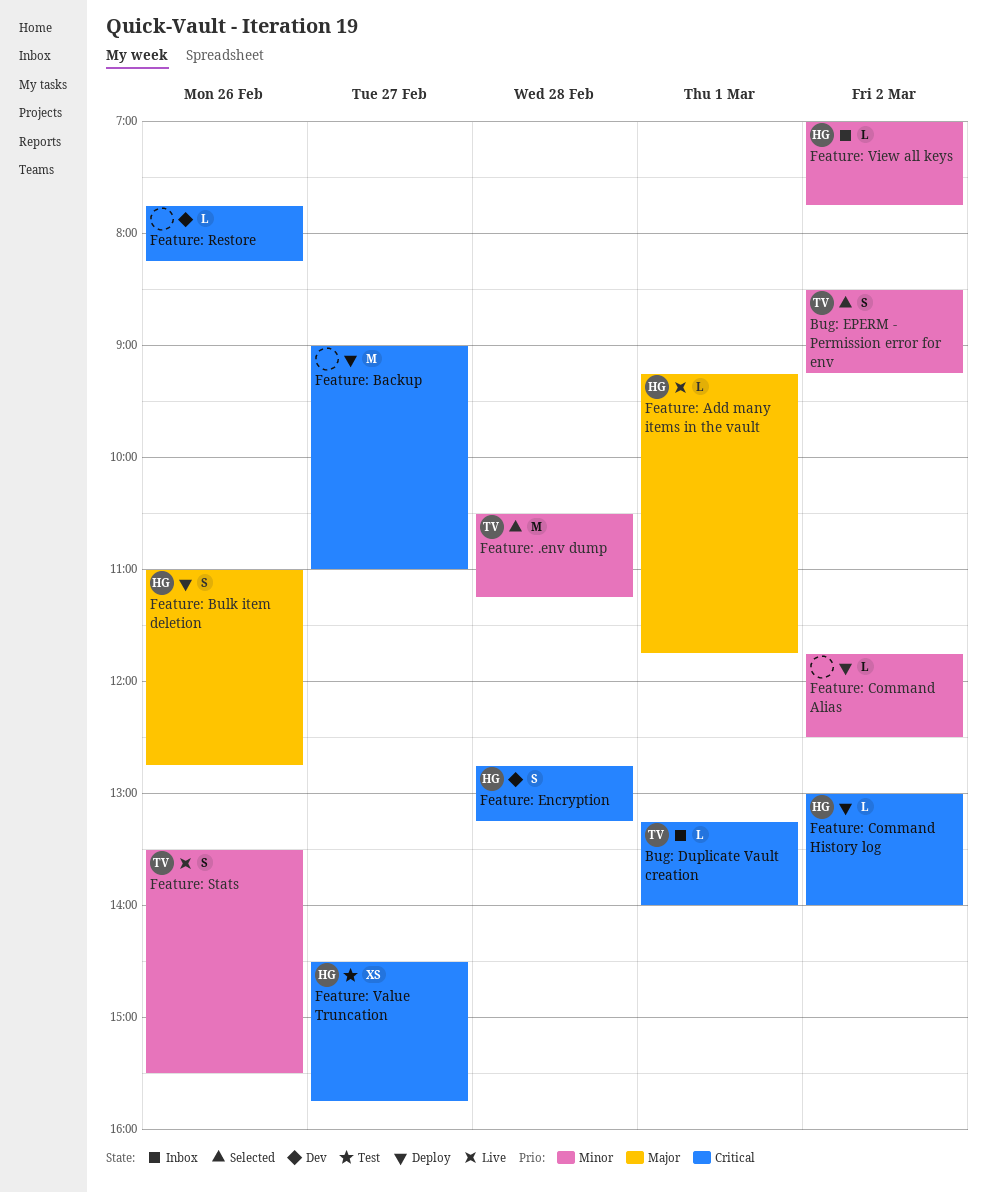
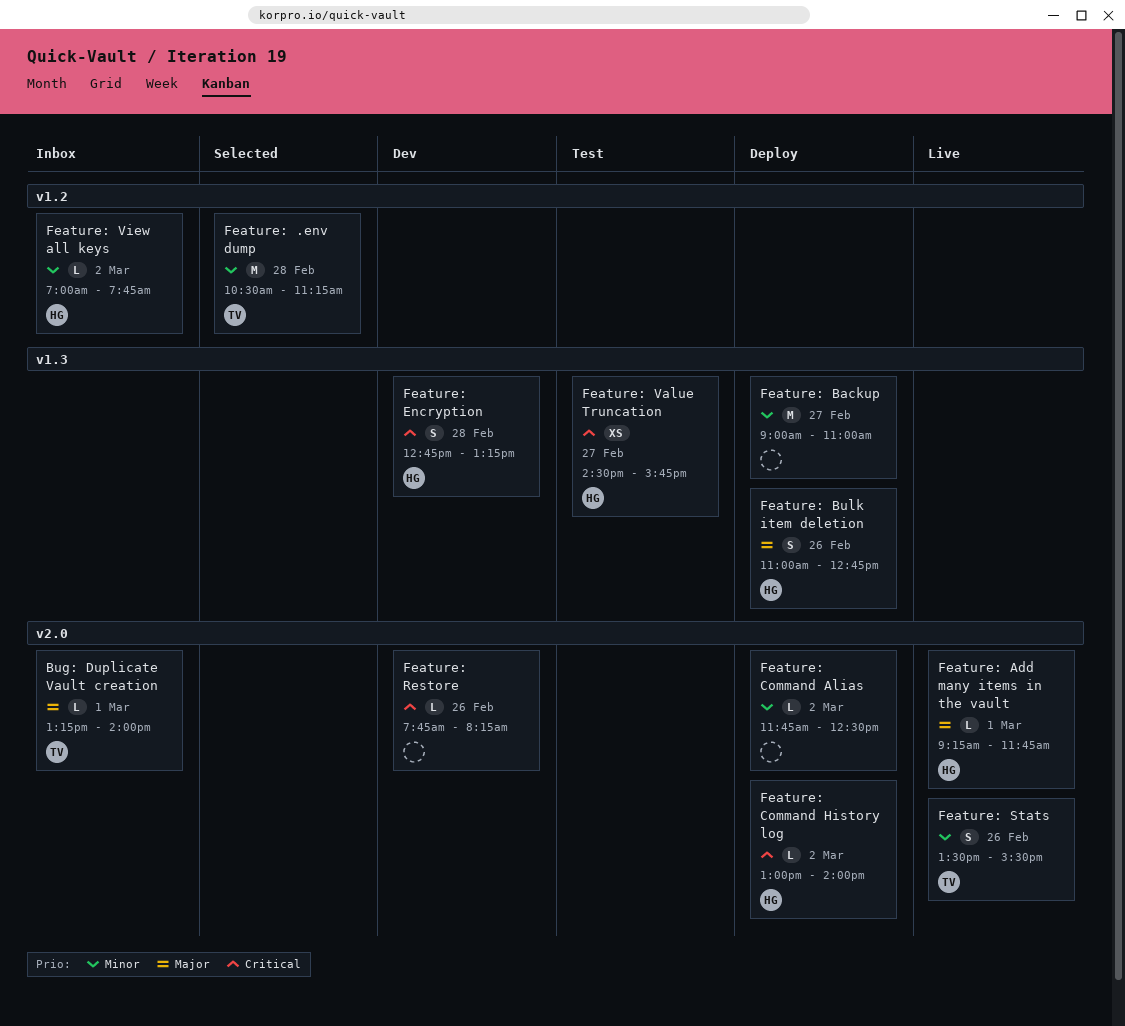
Bug: Duplicate Vault creation, priority: Critical -> Major
Bug: EPERM - Permission error for env: present -> none
Feature: Backup, priority: Critical -> Minor

